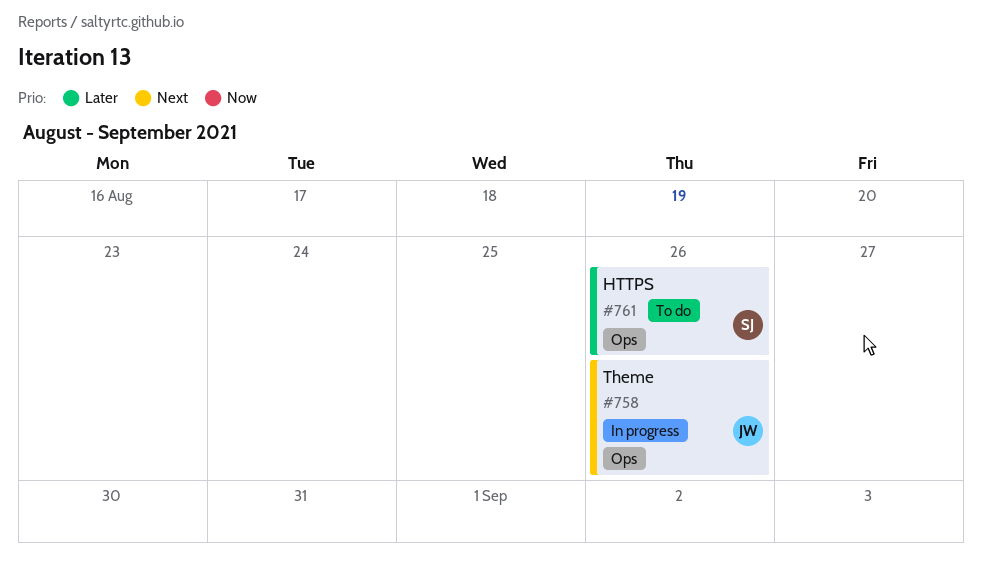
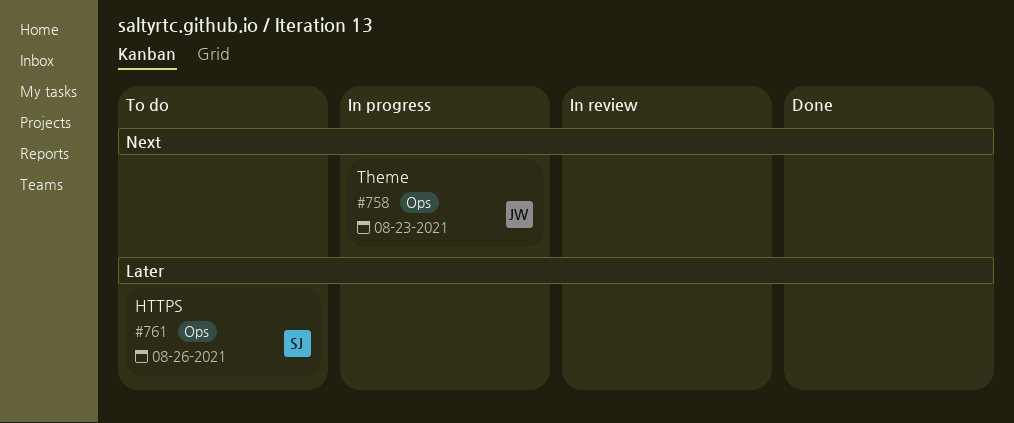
#758, due: Aug 26 -> Aug 23

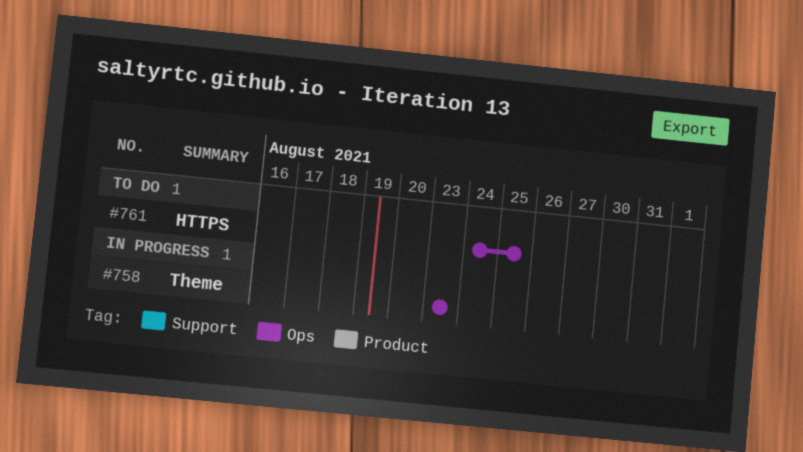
#761, due: Aug 26 -> Aug 25

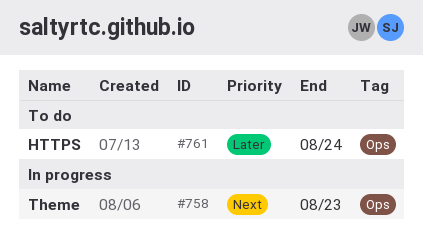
#761, due: Aug 25 -> Aug 24

